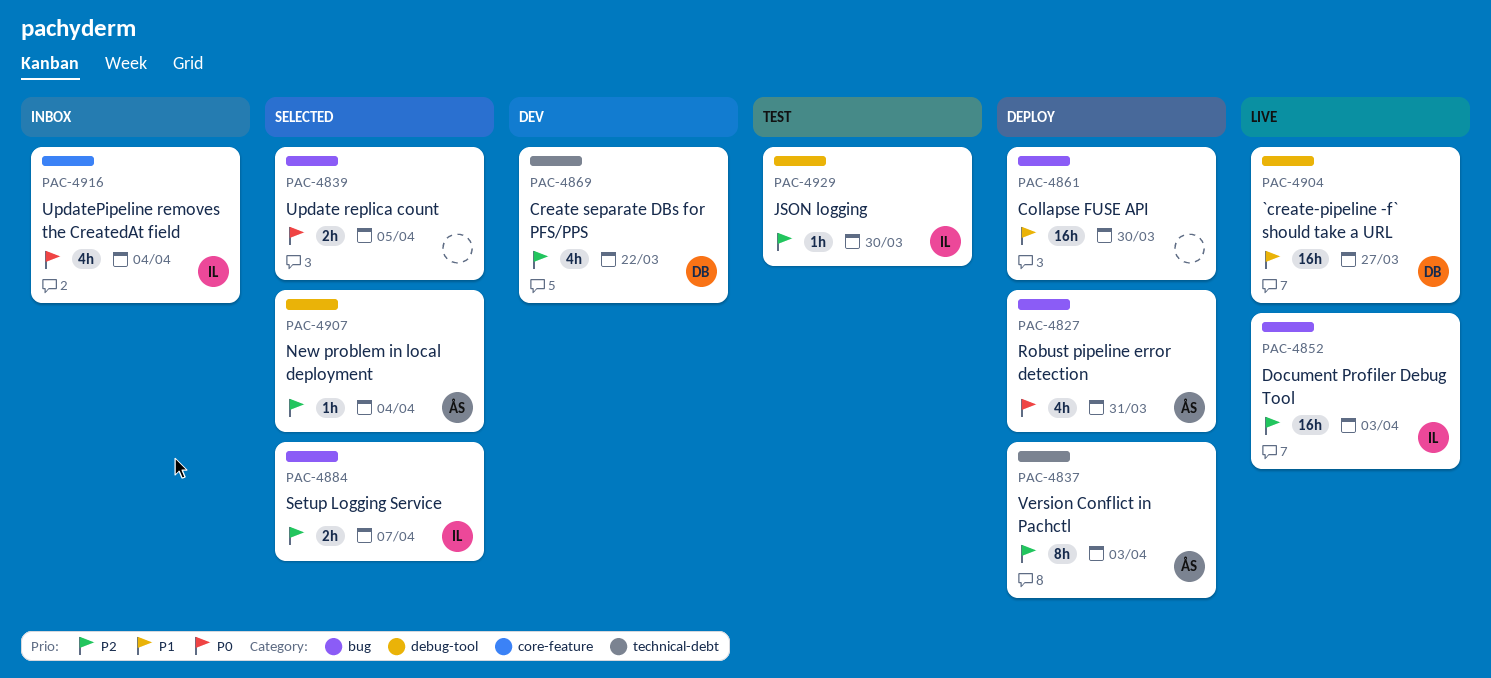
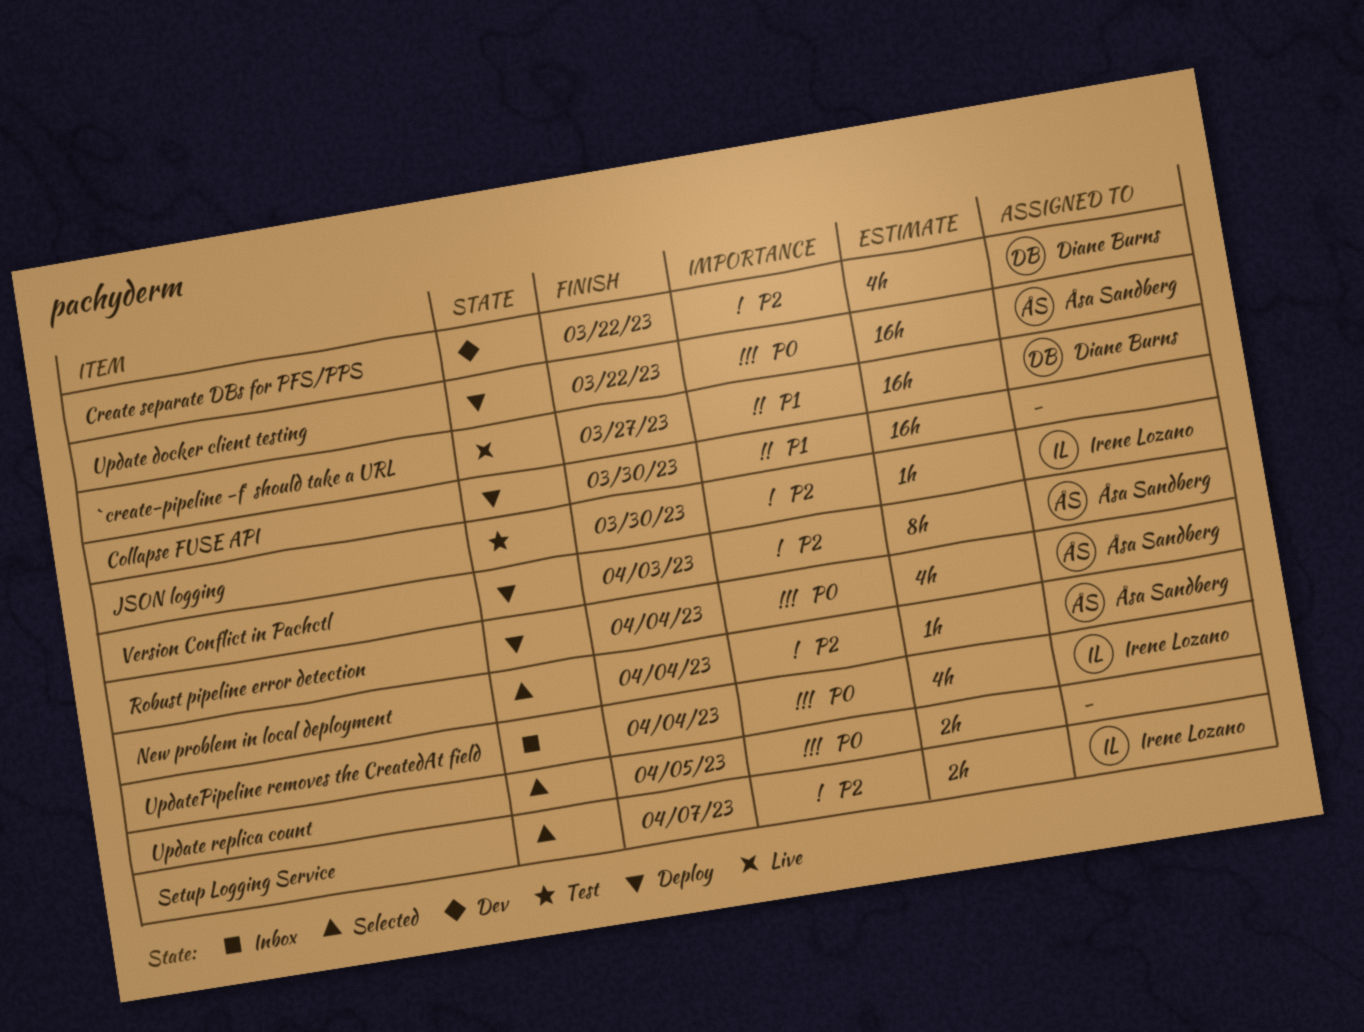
Document Profiler Debug Tool: present -> none
Robust pipeline error detection, due: Mar 31 -> Apr 4
Update docker client testing: none -> present

